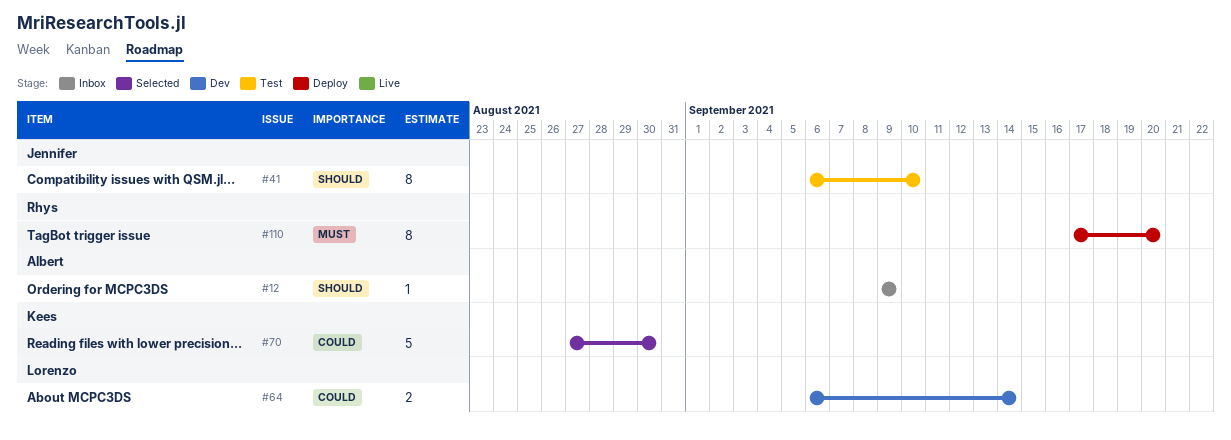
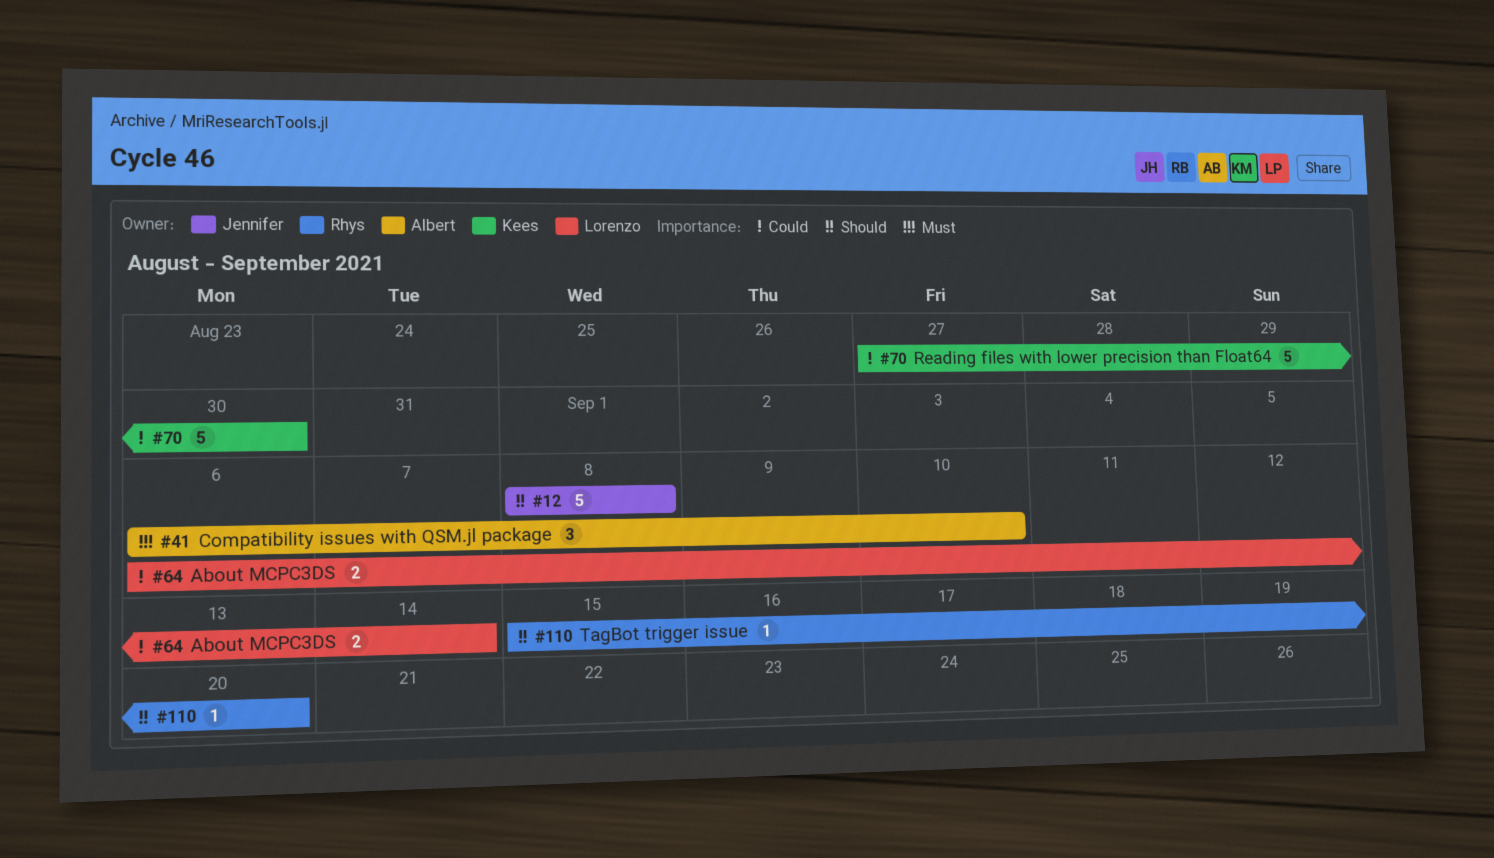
#12, owner: Albert -> Jennifer
#12, estimate: 1 -> 5
#12, start: Sep 9 -> Sep 8
#12, due: Sep 9 -> Sep 8
#41, owner: Jennifer -> Albert
#41, priority: Should -> Must
#41, estimate: 8 -> 3
#110, priority: Must -> Should
#110, estimate: 8 -> 1
#110, start: Sep 17 -> Sep 15

